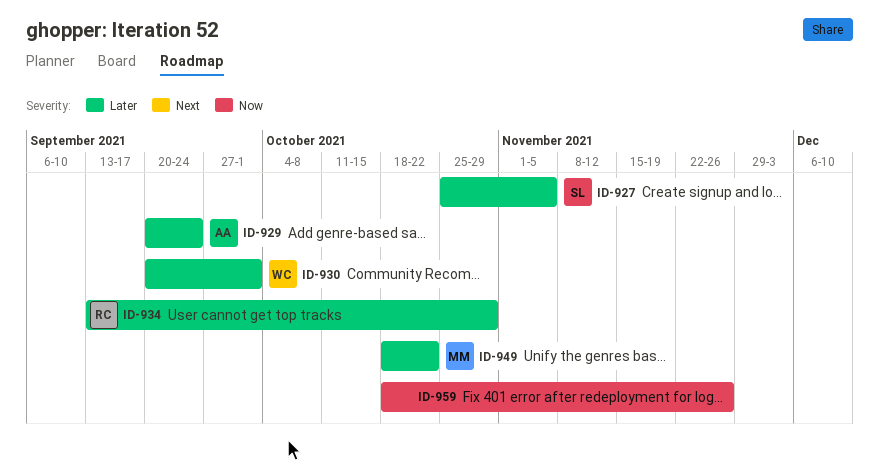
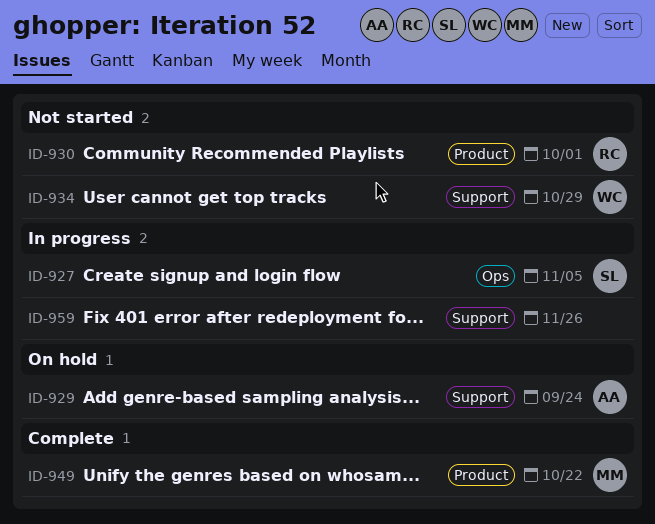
ID-930, owner: WC -> RC
ID-934, owner: RC -> WC

